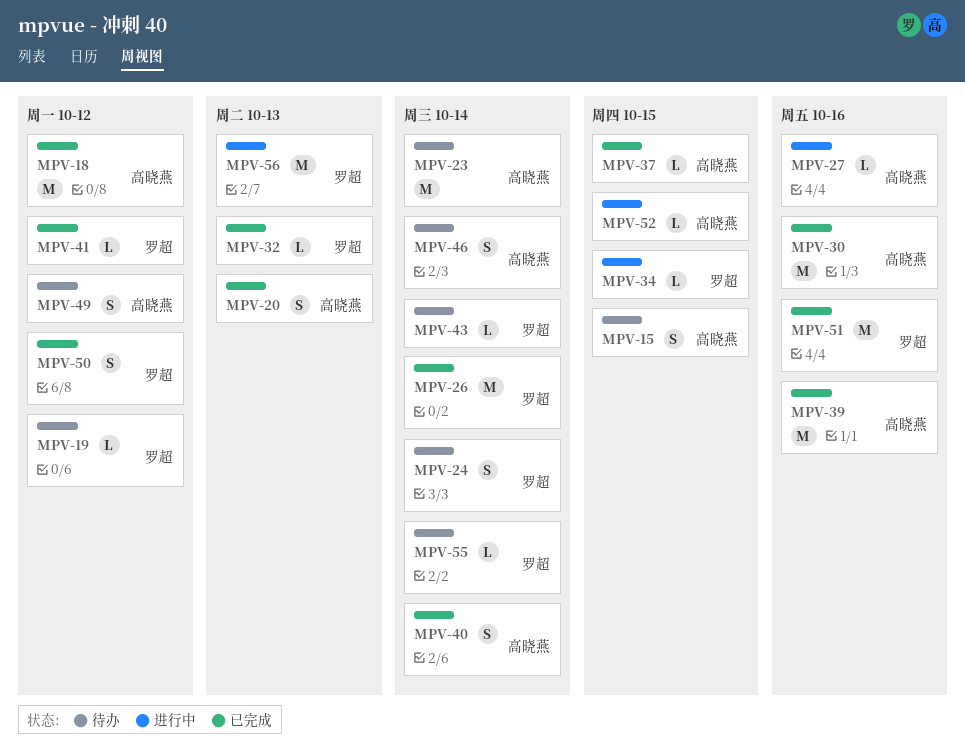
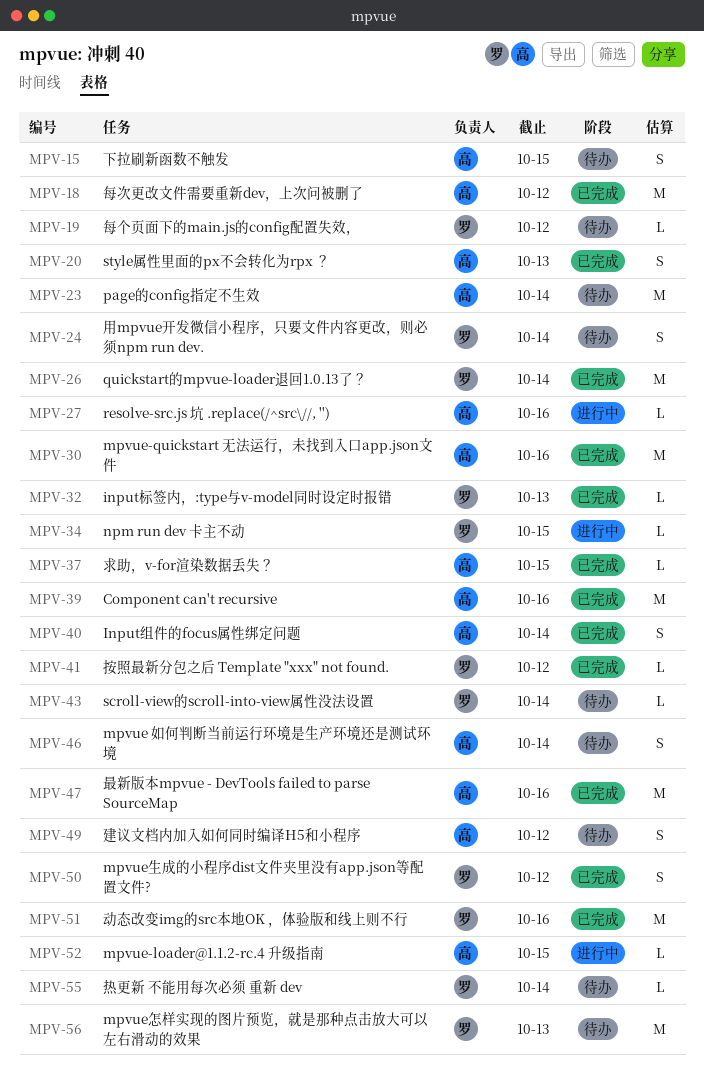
MPV-47: none -> present
MPV-56, status: 进行中 -> 待办

